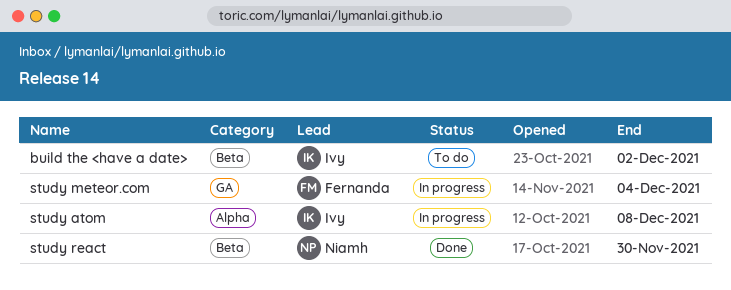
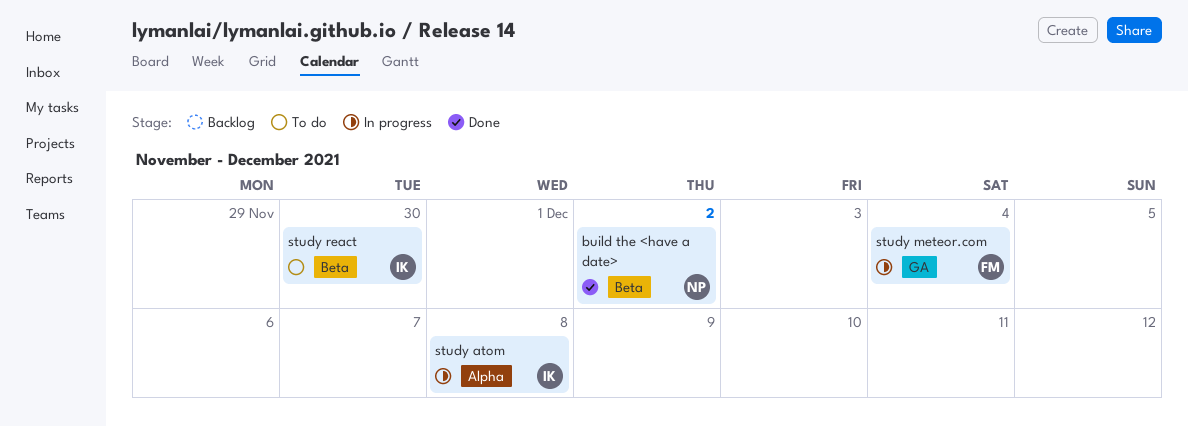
build the <have a date>, status: To do -> Done
build the <have a date>, owner: Ivy -> Niamh
study react, status: Done -> To do
study react, owner: Niamh -> Ivy

